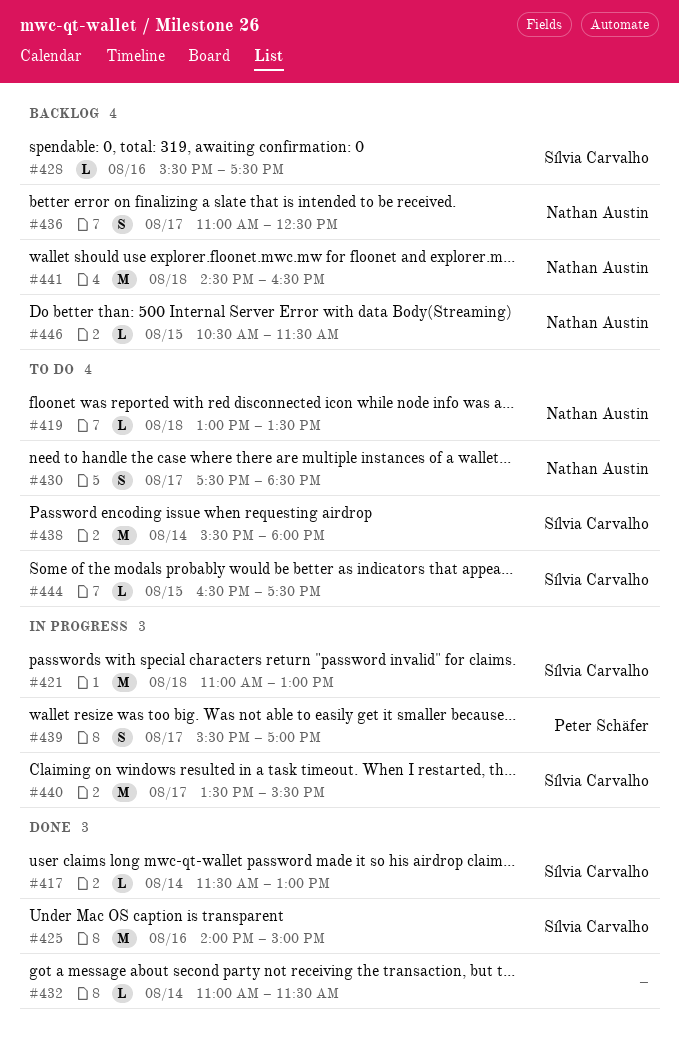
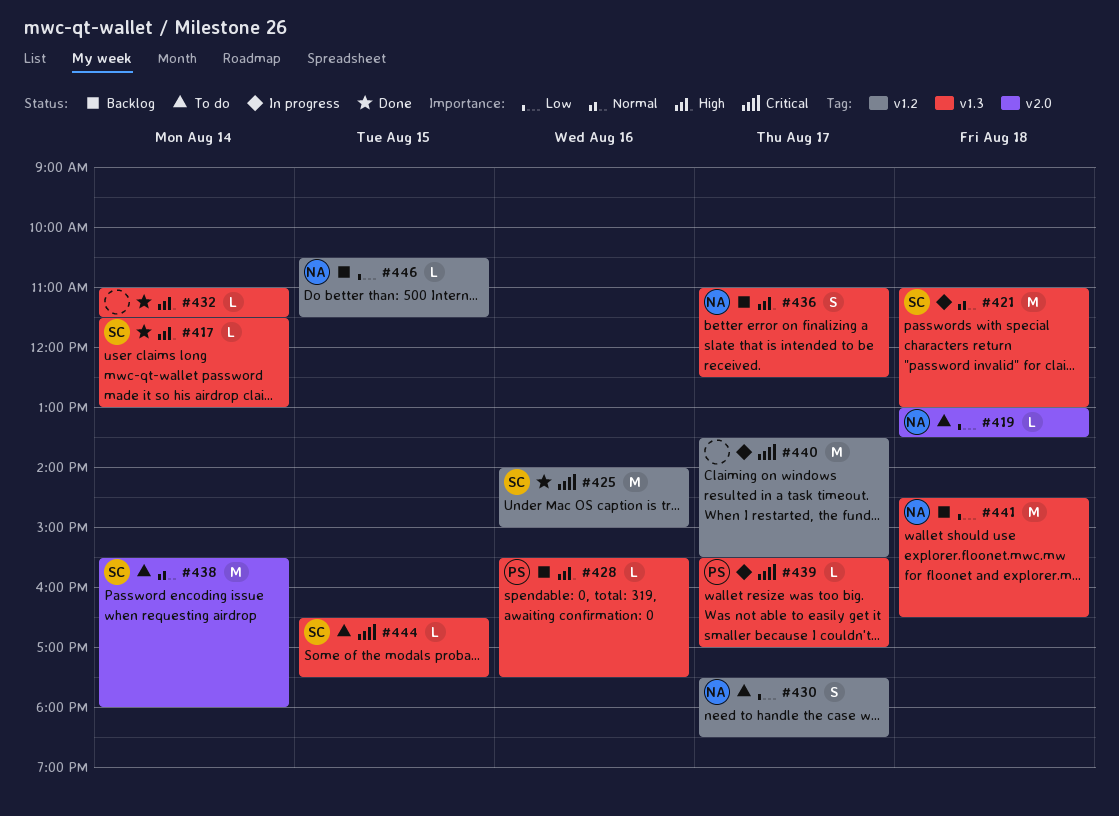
#428, owner: Sílvia Carvalho -> Peter Schäfer
#439, estimate: S -> L
#440, owner: Sílvia Carvalho -> none

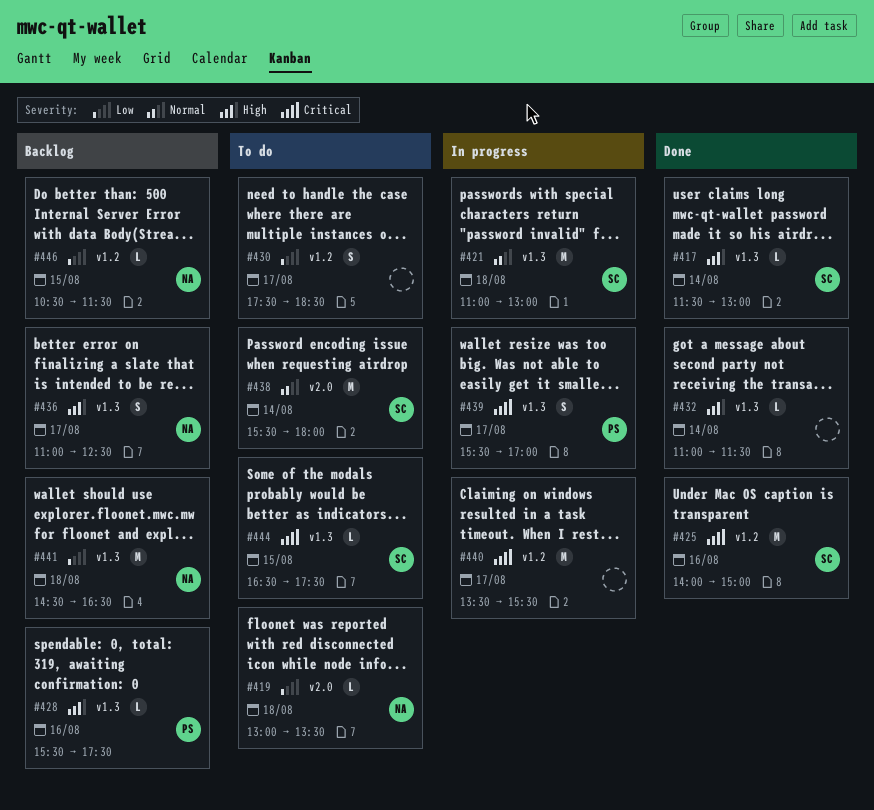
#430, owner: NA -> none
#439, estimate: L -> S

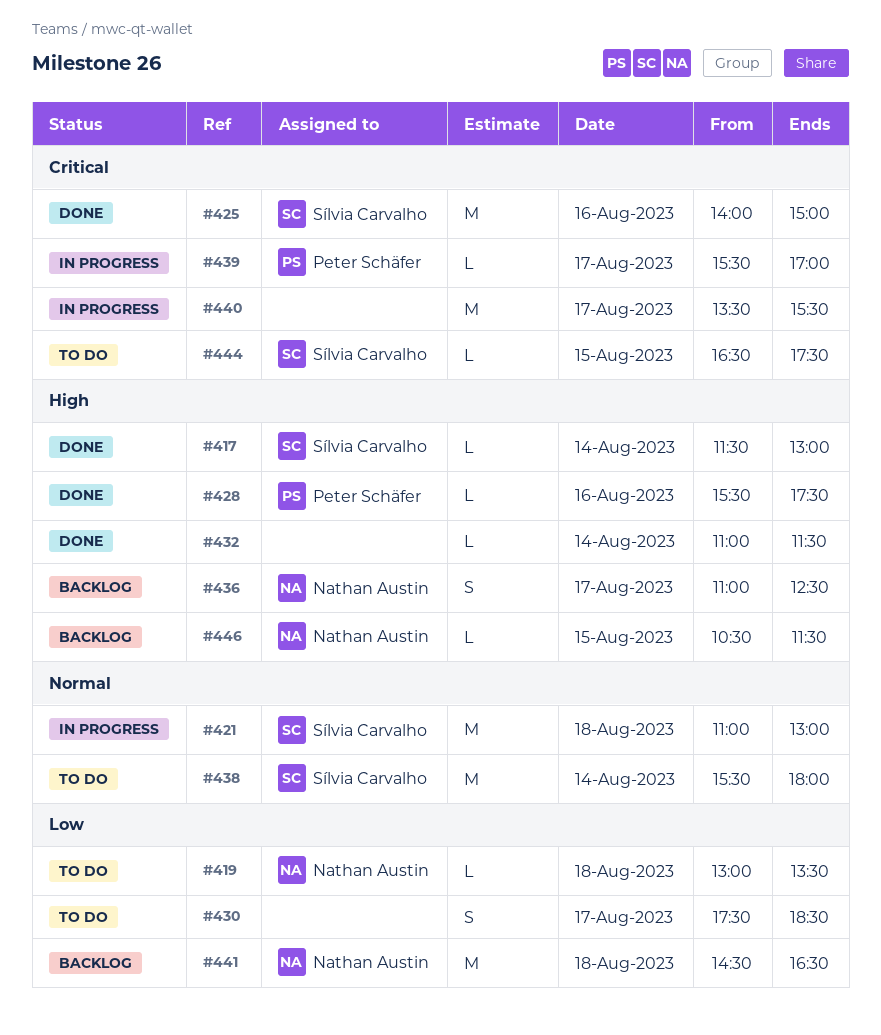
#428, status: Backlog -> Done
#439, estimate: S -> L
#446, priority: Low -> High

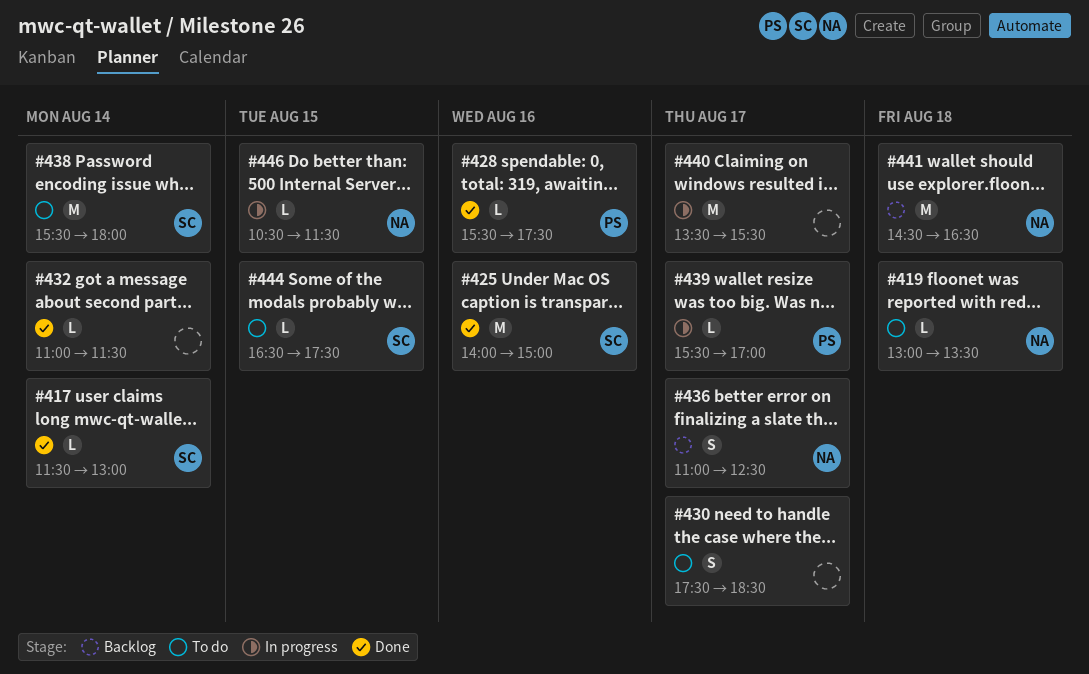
#421: present -> none
#446, status: Backlog -> In progress

